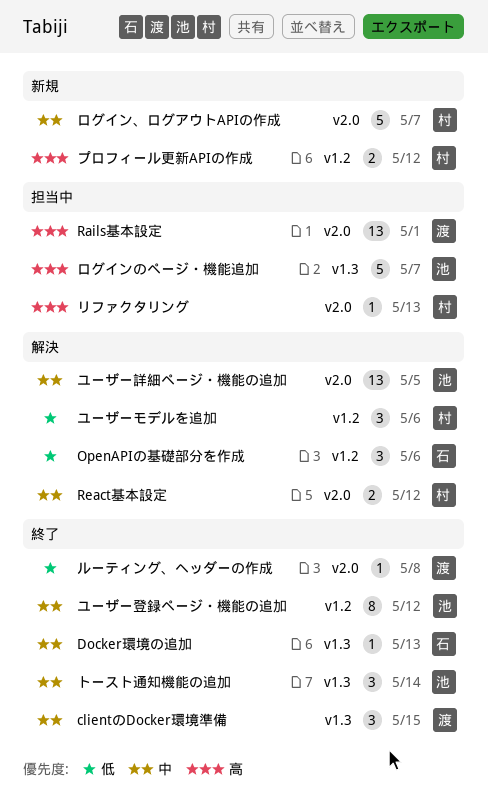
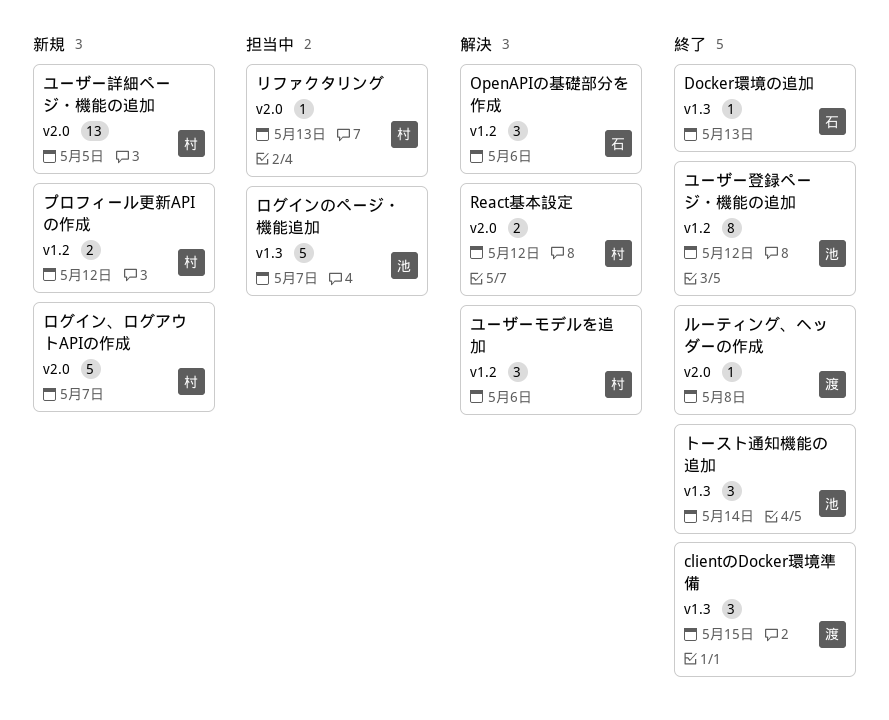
Rails基本設定: present -> none
ユーザー詳細ページ・機能の追加, status: 解決 -> 新規
ユーザー詳細ページ・機能の追加, owner: 池 -> 村

